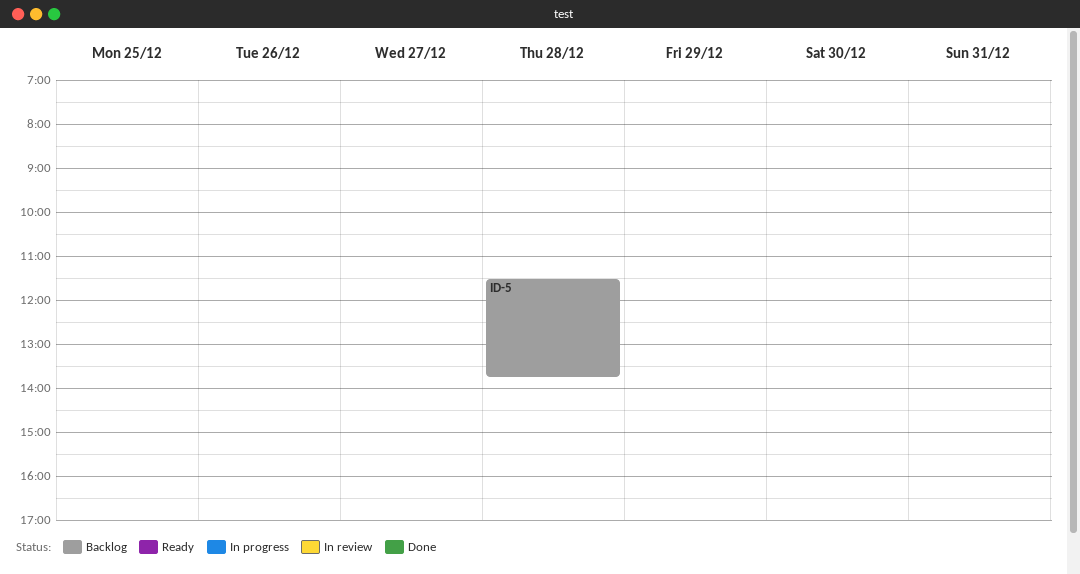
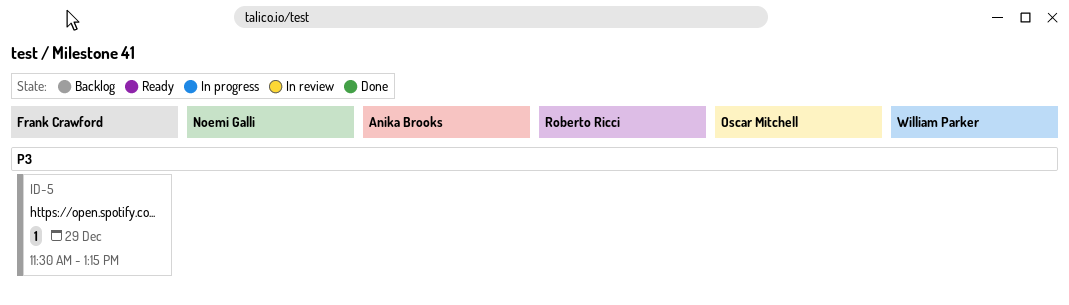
ID-5, day: Dec 28 -> Dec 29
ID-5, ends: 13:45 -> 13:15

